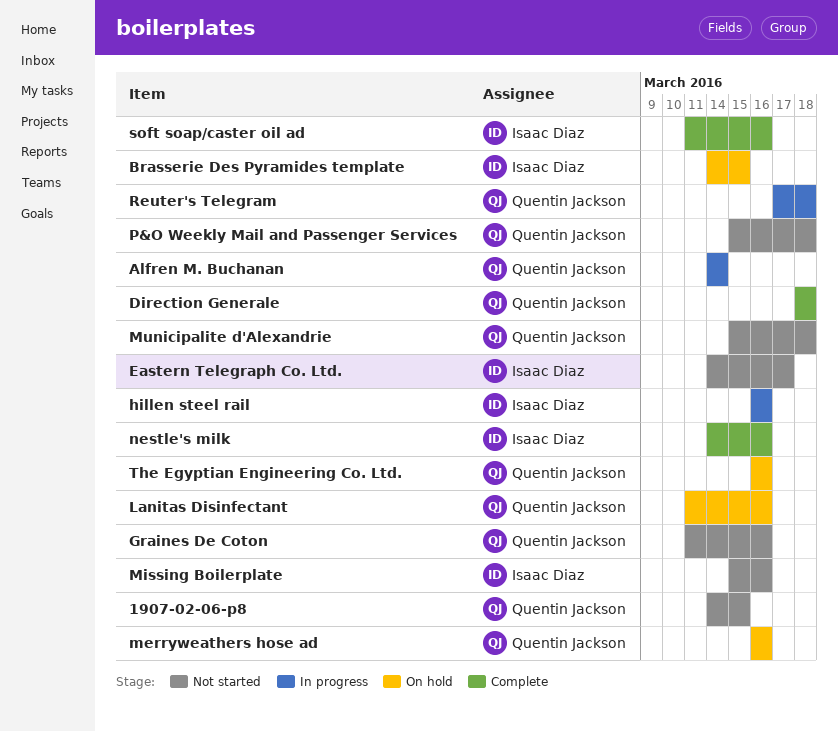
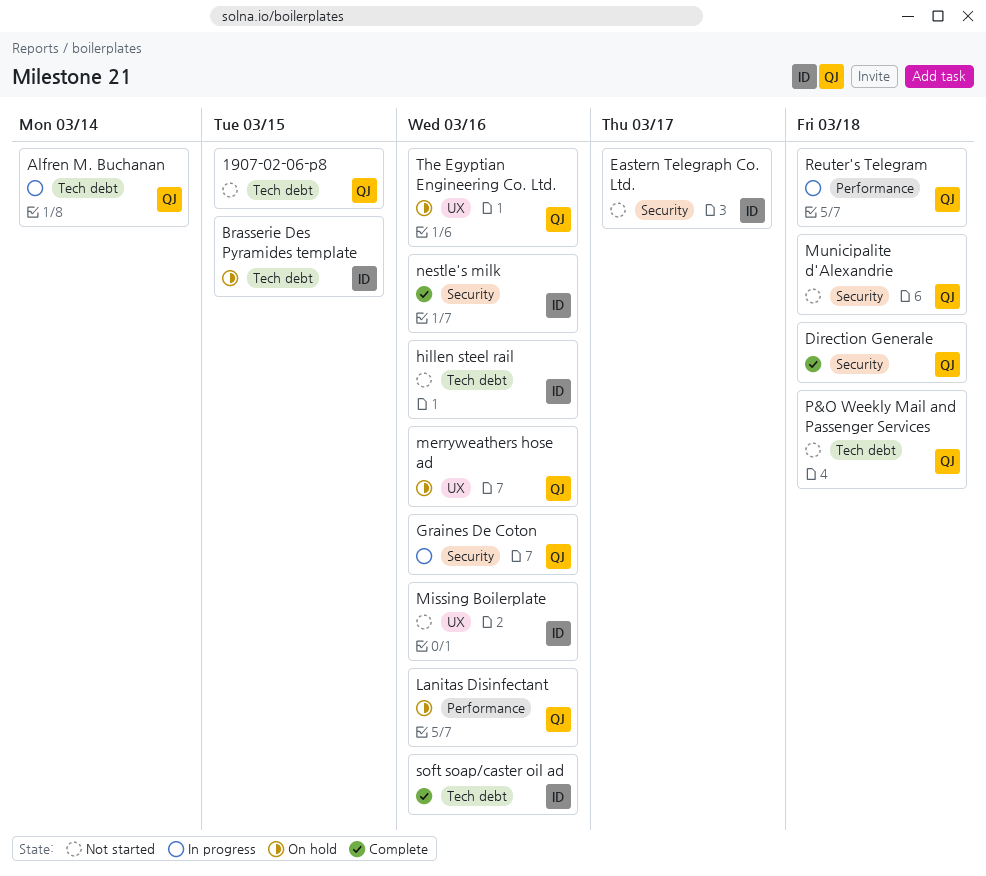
Graines De Coton, status: Not started -> In progress
hillen steel rail, status: In progress -> Not started

